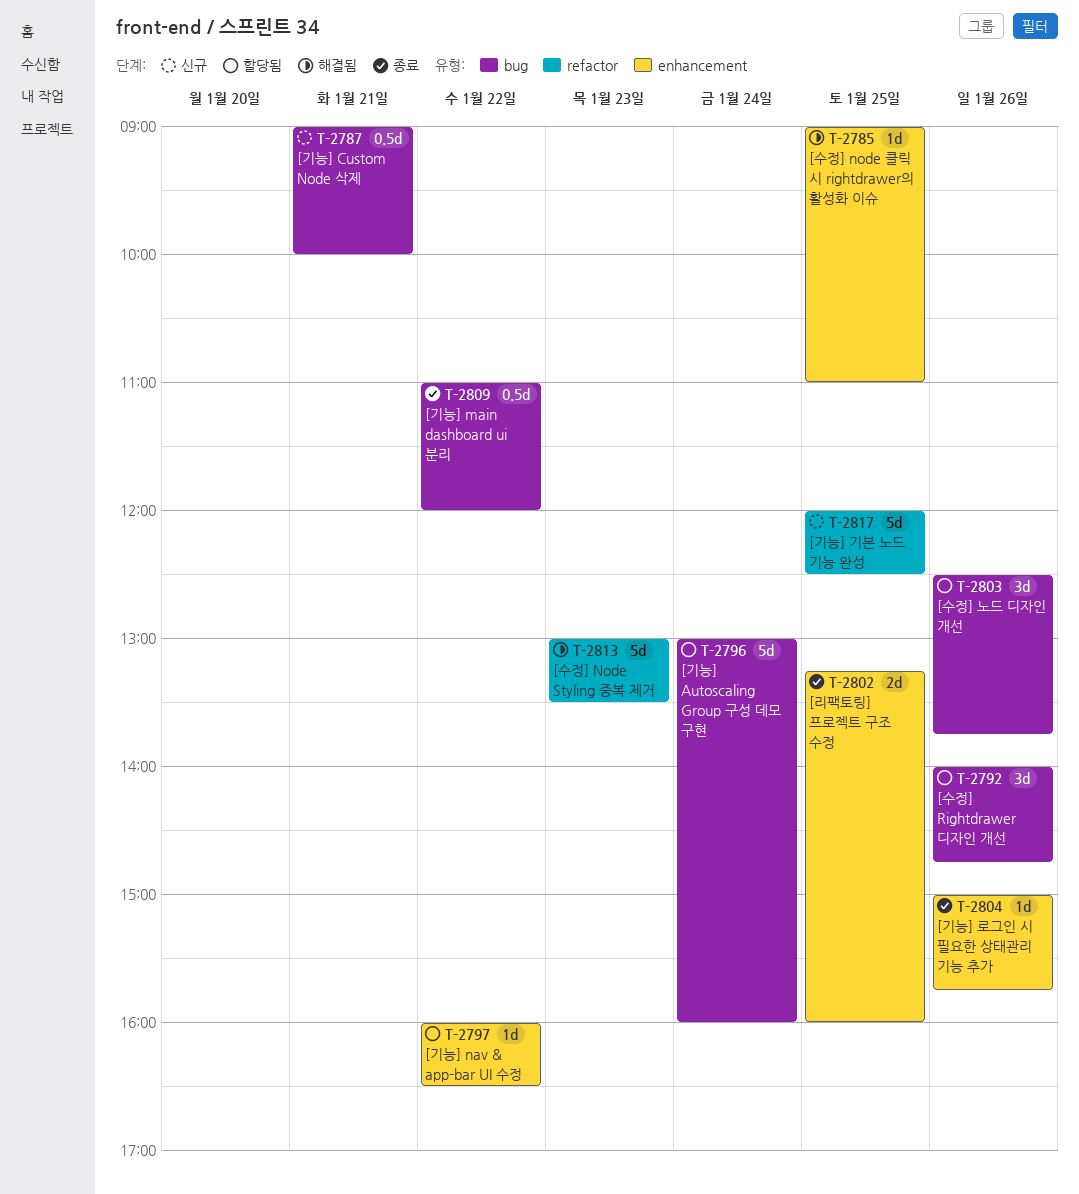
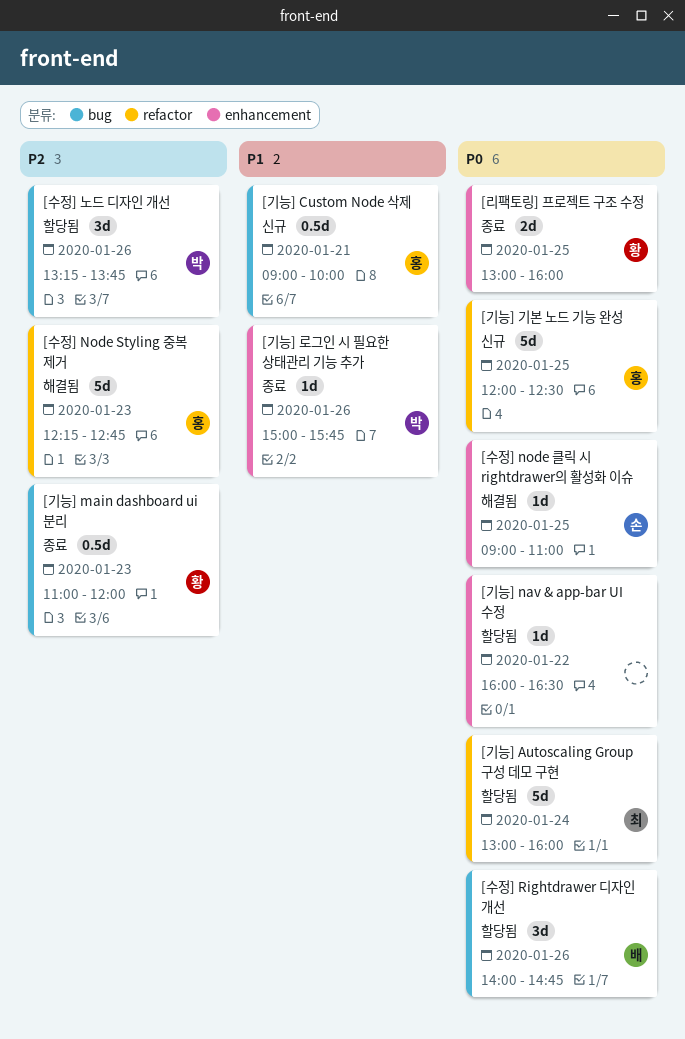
[기능] Autoscaling Group 구성 데모 구현, label: bug -> refactor
[기능] main dashboard ui 분리, day: Jan 22 -> Jan 23
[리팩토링] 프로젝트 구조 수정, begins: 13:15 -> 13:00
[수정] Node Styling 중복 제거, begins: 13:00 -> 12:15
[수정] Node Styling 중복 제거, ends: 13:30 -> 12:45
[수정] 노드 디자인 개선, begins: 12:30 -> 13:15

